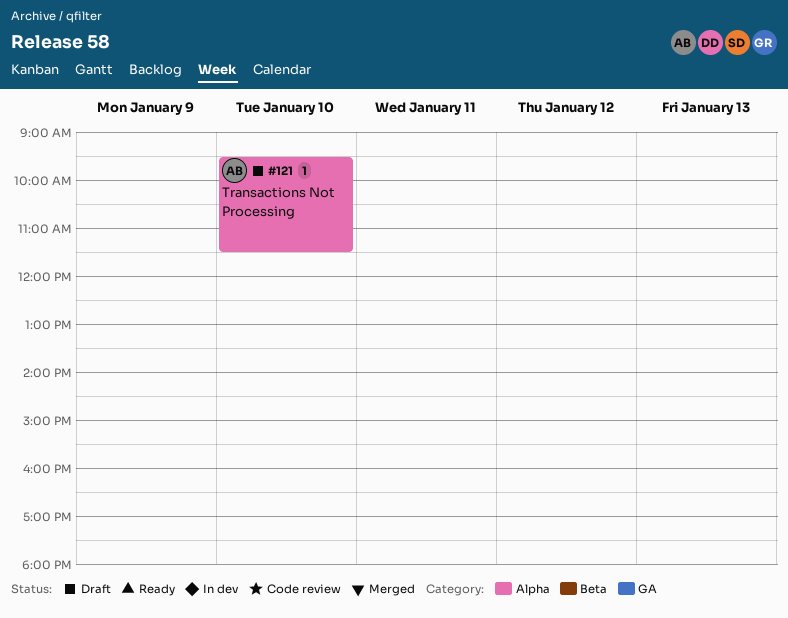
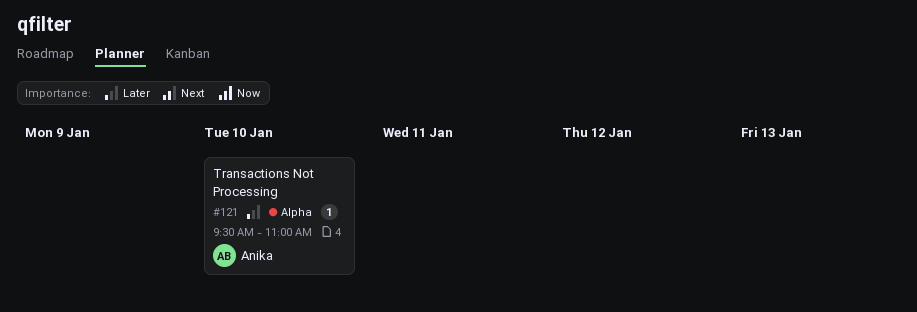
#121, ends: 11:30 -> 11:00

